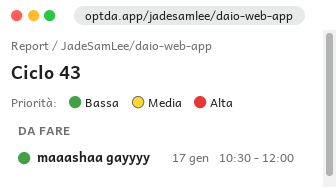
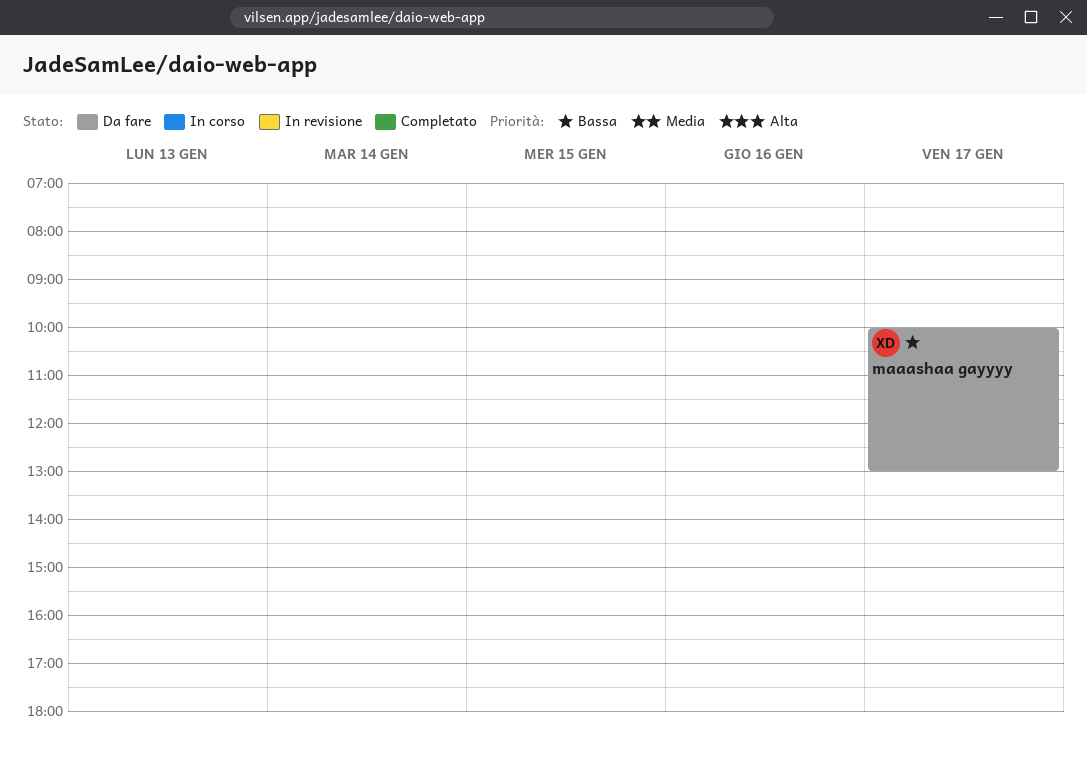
maaashaa gayyyy, begins: 10:30 -> 10:00
maaashaa gayyyy, ends: 12:00 -> 13:00

